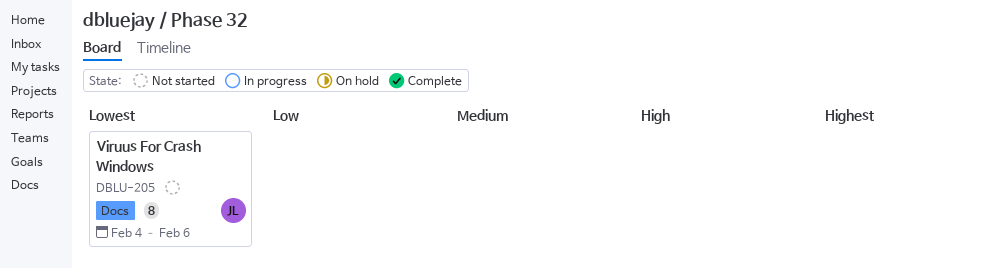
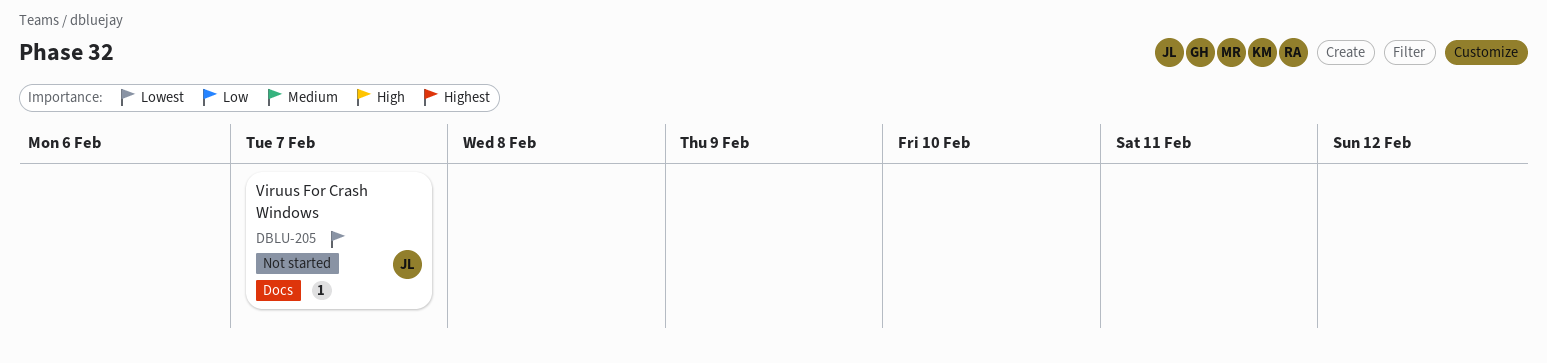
DBLU-205, estimate: 8 -> 1
DBLU-205, due: Feb 6 -> Feb 7

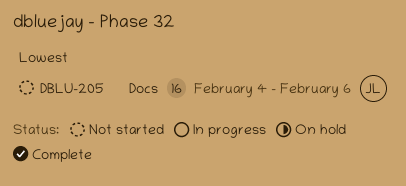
DBLU-205, estimate: 1 -> 16
DBLU-205, due: Feb 7 -> Feb 6

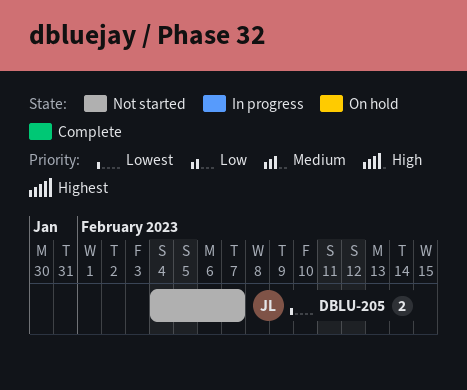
DBLU-205, estimate: 16 -> 2
DBLU-205, due: Feb 6 -> Feb 7

